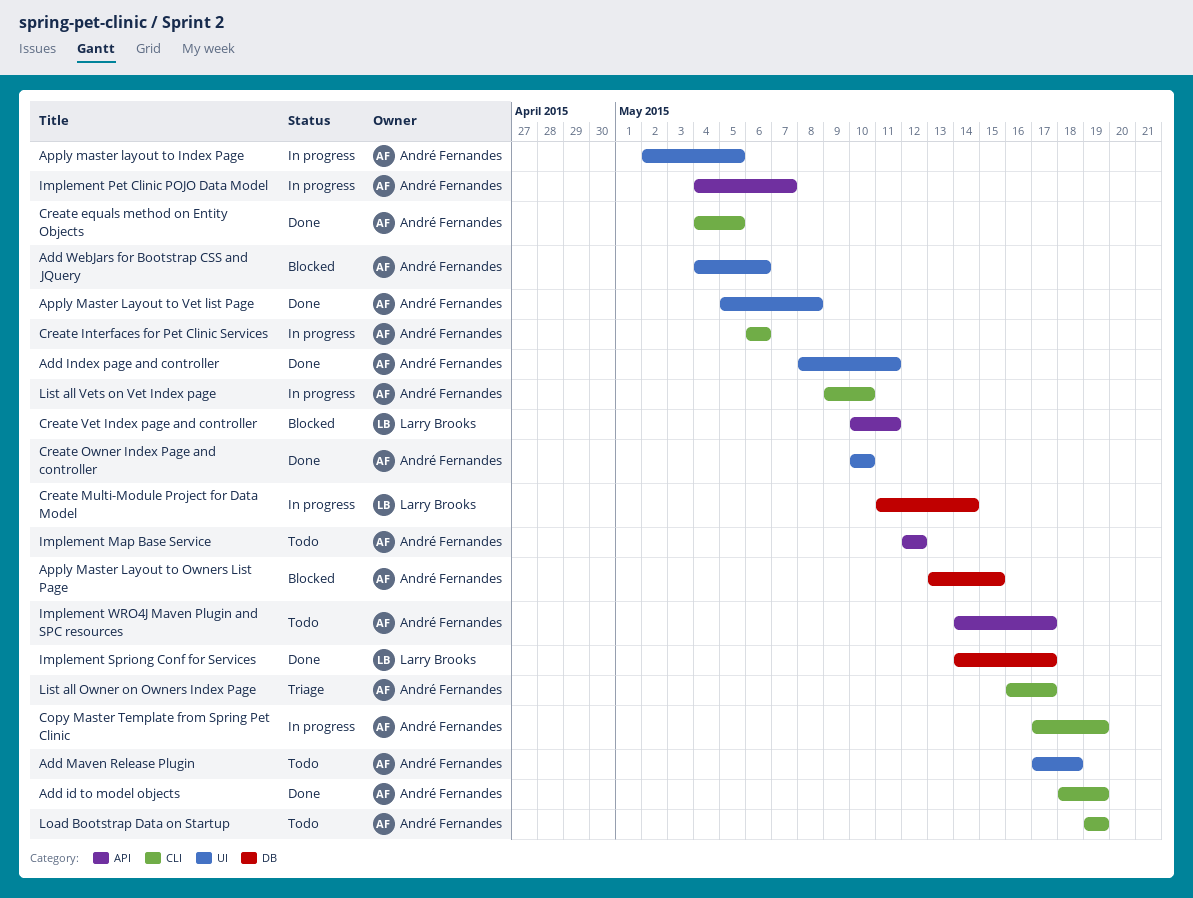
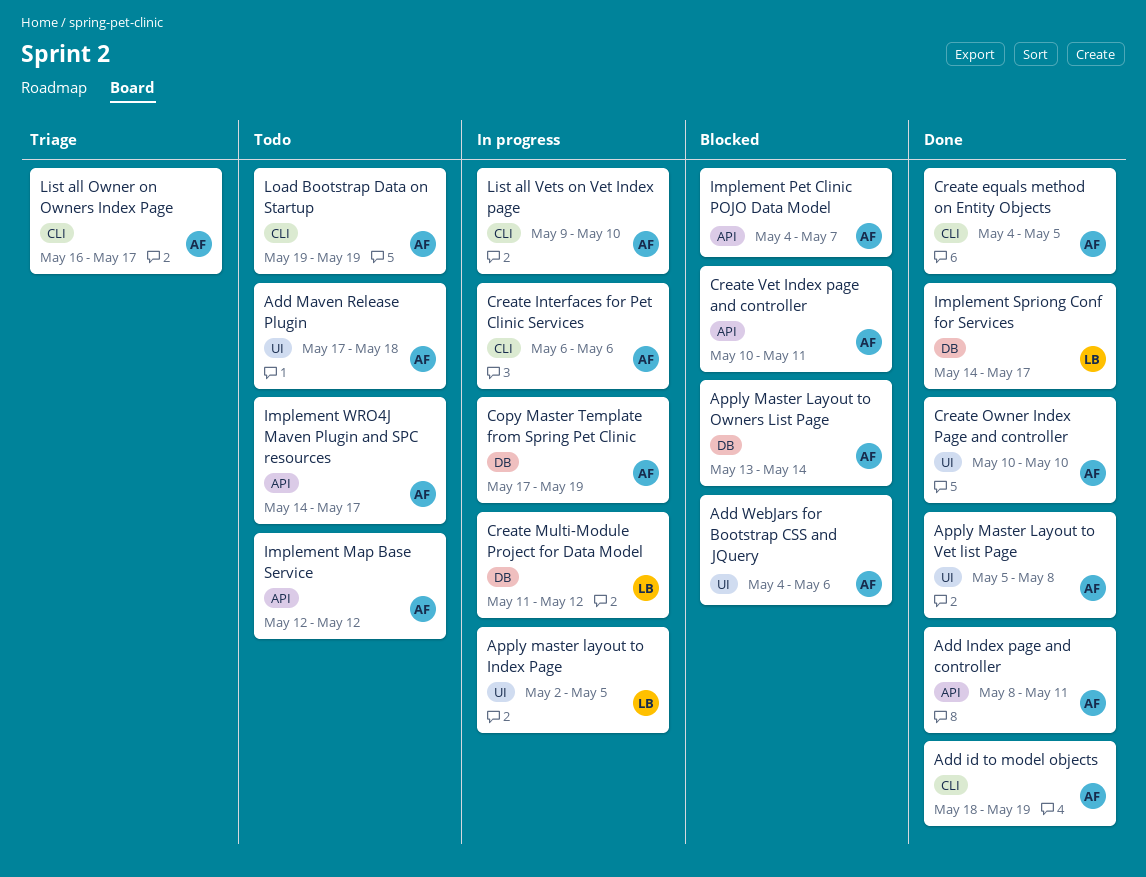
Add Index page and controller, label: UI -> API
Apply master layout to Index Page, owner: André Fernandes -> Larry Brooks
Apply Master Layout to Owners List Page, due: May 15 -> May 14
Copy Master Template from Spring Pet Clinic, label: CLI -> DB
Create Multi-Module Project for Data Model, due: May 14 -> May 12
Create Vet Index page and controller, owner: Larry Brooks -> André Fernandes
Implement Pet Clinic POJO Data Model, status: In progress -> Blocked

